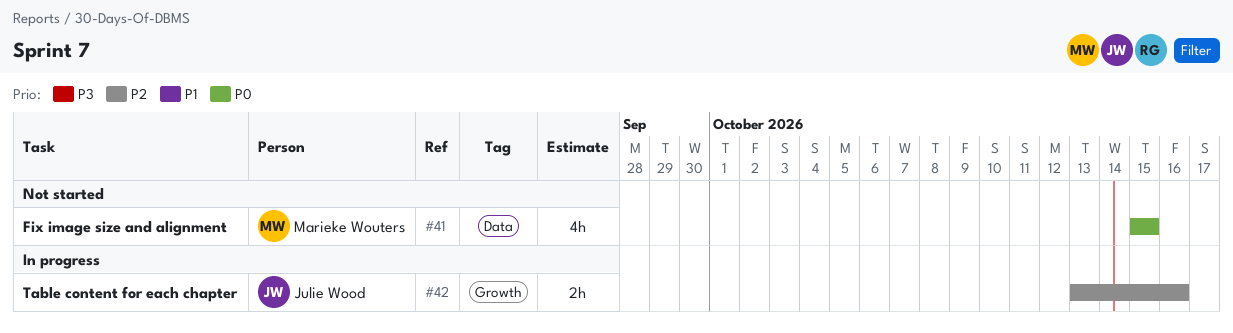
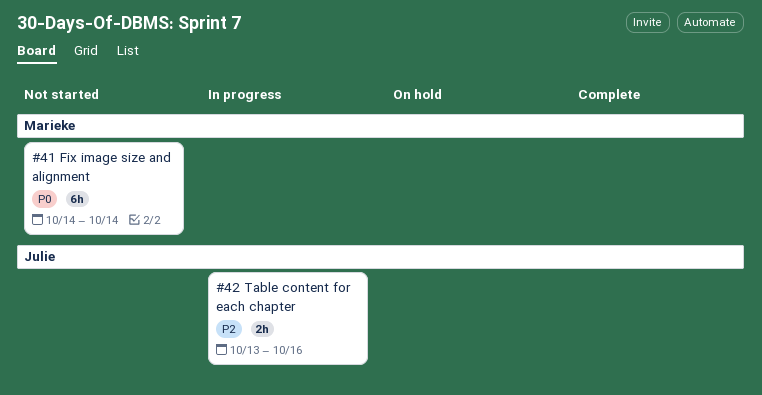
#41, estimate: 4h -> 6h
#41, start: Oct 15 -> Oct 14
#41, due: Oct 15 -> Oct 14

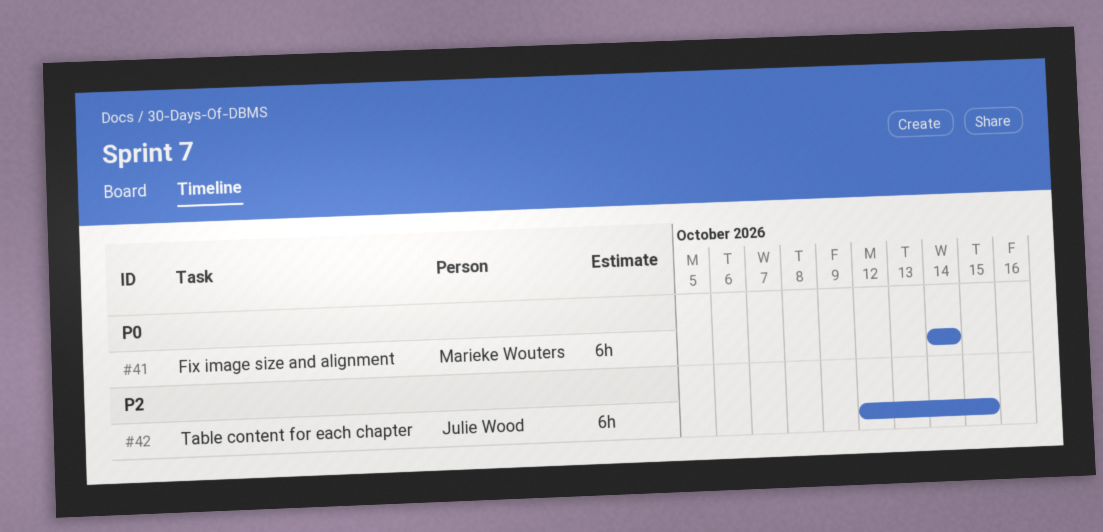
#42, estimate: 2h -> 6h
#42, start: Oct 13 -> Oct 12
#42, due: Oct 16 -> Oct 15

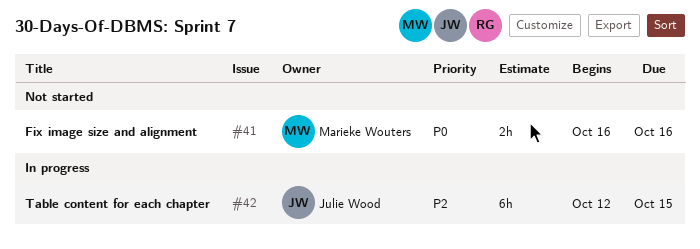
#41, estimate: 6h -> 2h
#41, start: Oct 14 -> Oct 16
#41, due: Oct 14 -> Oct 16

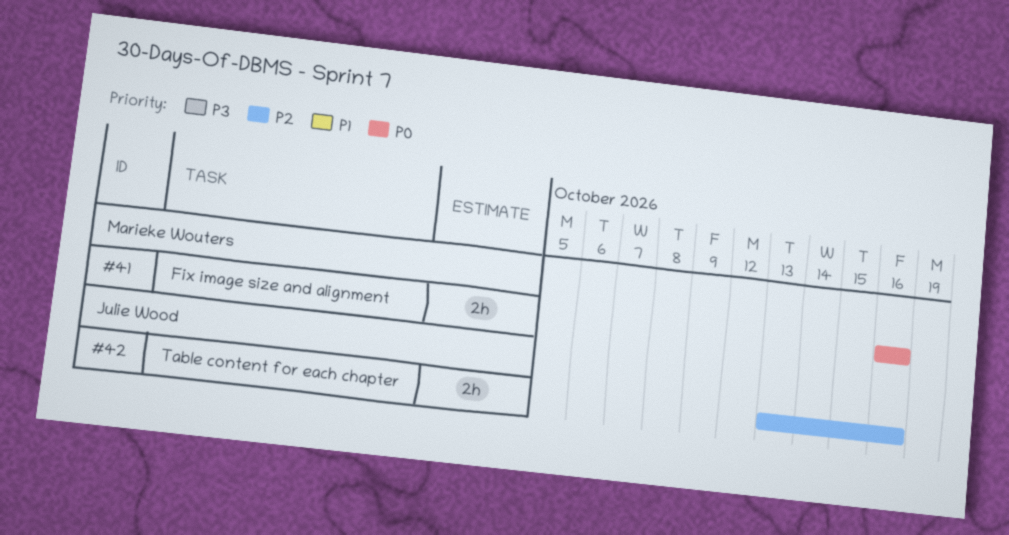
#42, estimate: 6h -> 2h
#42, start: Oct 12 -> Oct 13
#42, due: Oct 15 -> Oct 16

